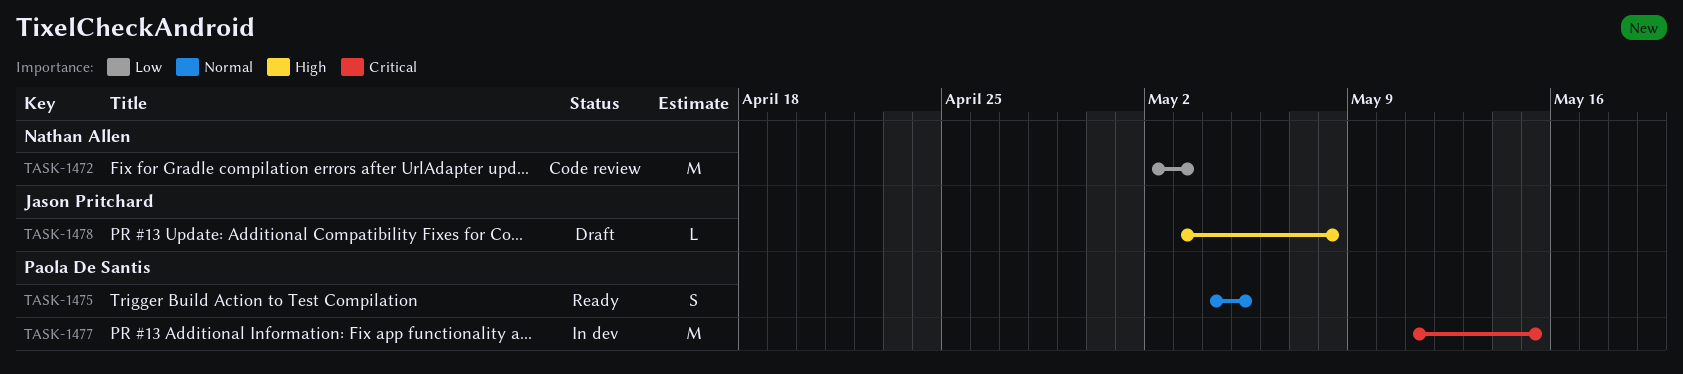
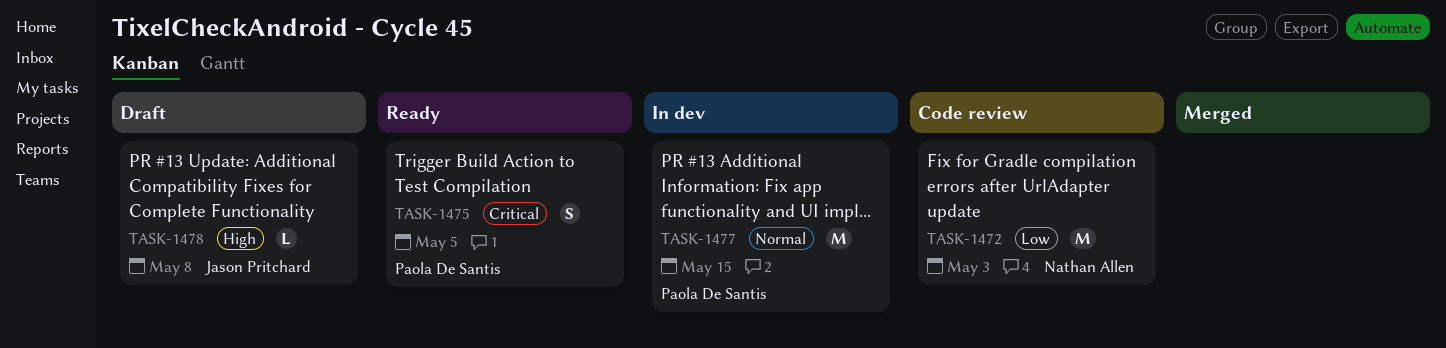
TASK-1475, priority: Normal -> Critical
TASK-1477, priority: Critical -> Normal

